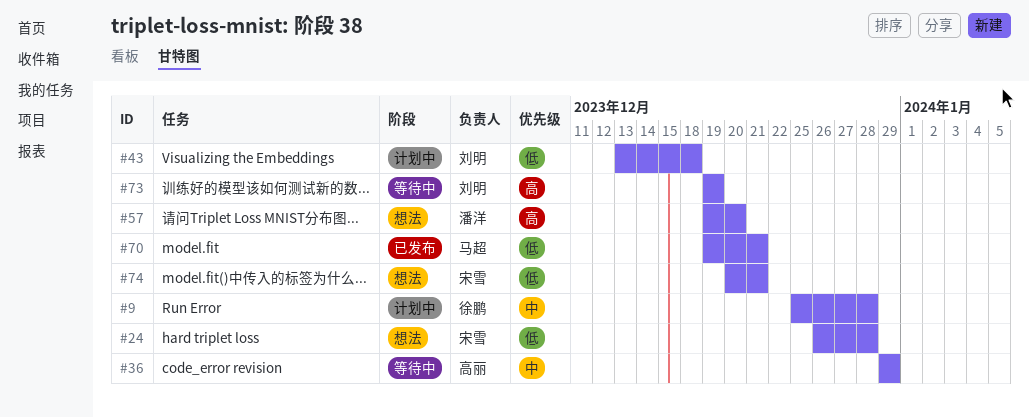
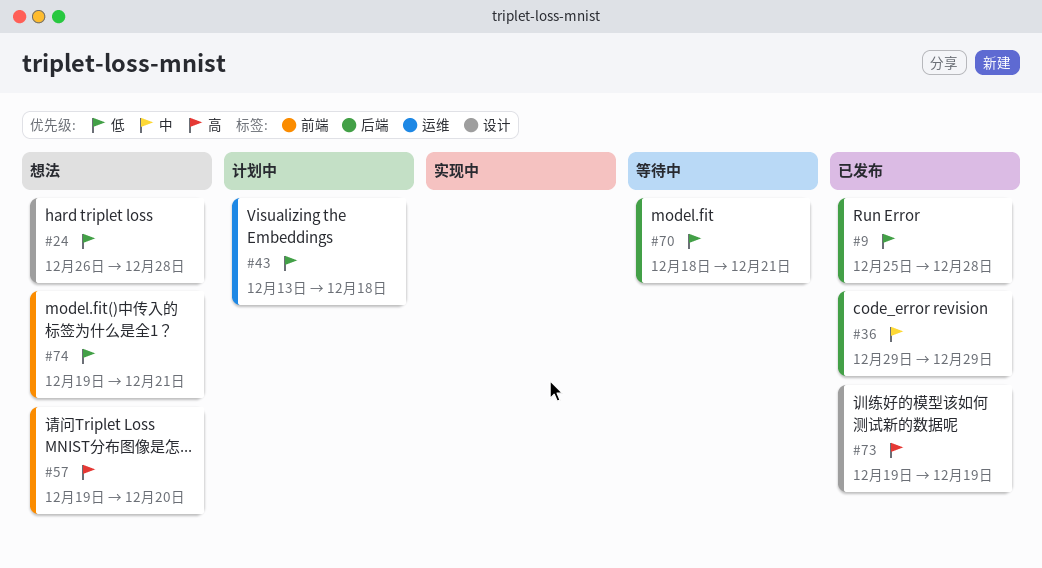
#9, status: 计划中 -> 已发布
#9, priority: 中 -> 低
#36, status: 等待中 -> 已发布
#70, status: 已发布 -> 等待中
#70, start: Dec 19 -> Dec 18
#73, status: 等待中 -> 已发布
#74, start: Dec 20 -> Dec 19

